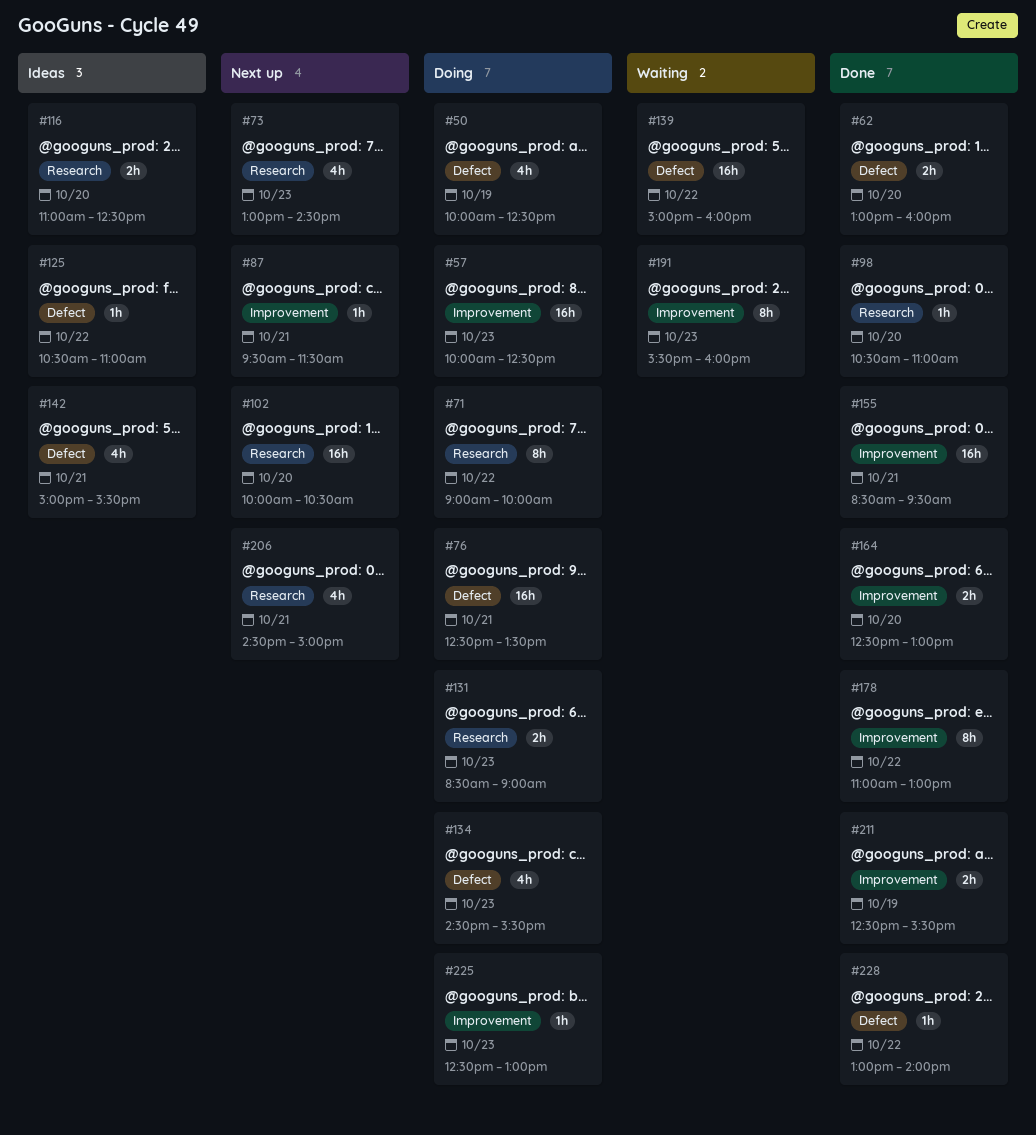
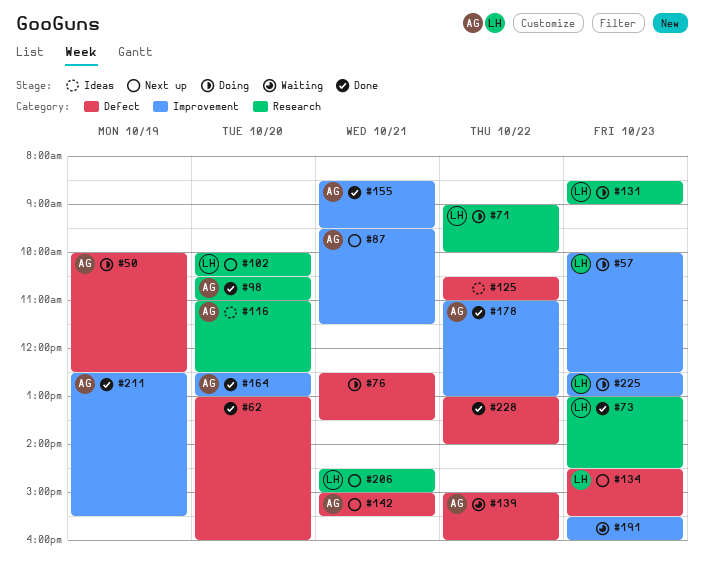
#73, status: Next up -> Done
#134, status: Doing -> Next up
#142, status: Ideas -> Next up

